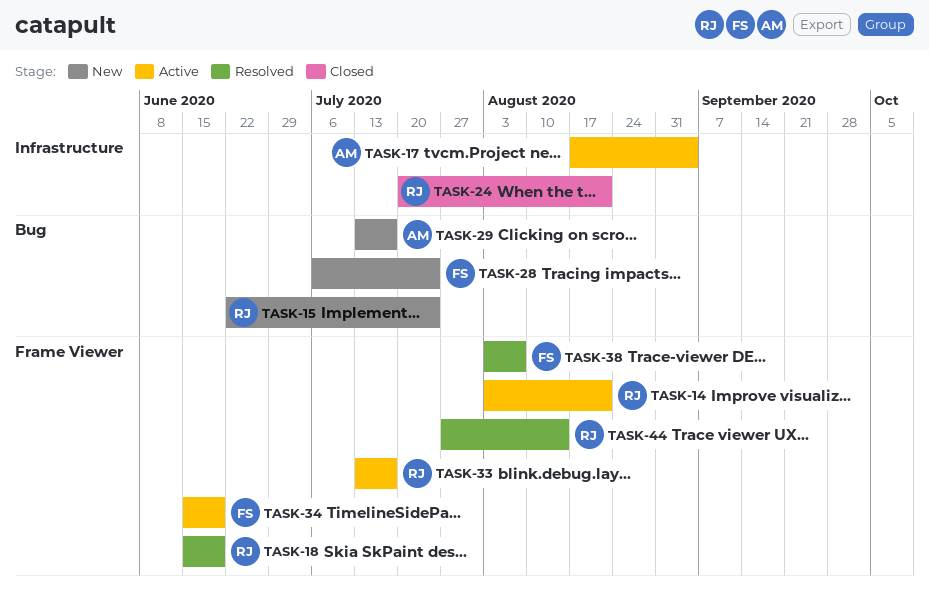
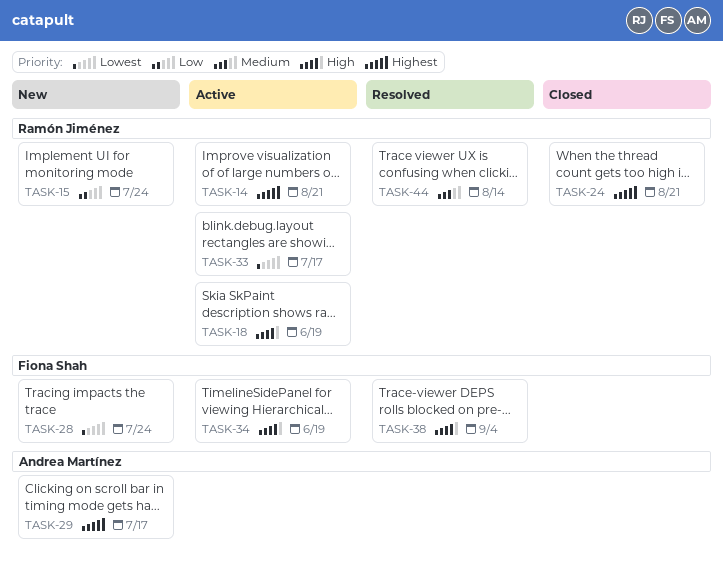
TASK-17: present -> none
TASK-18, status: Resolved -> Active
TASK-38, due: Aug 7 -> Sep 4

